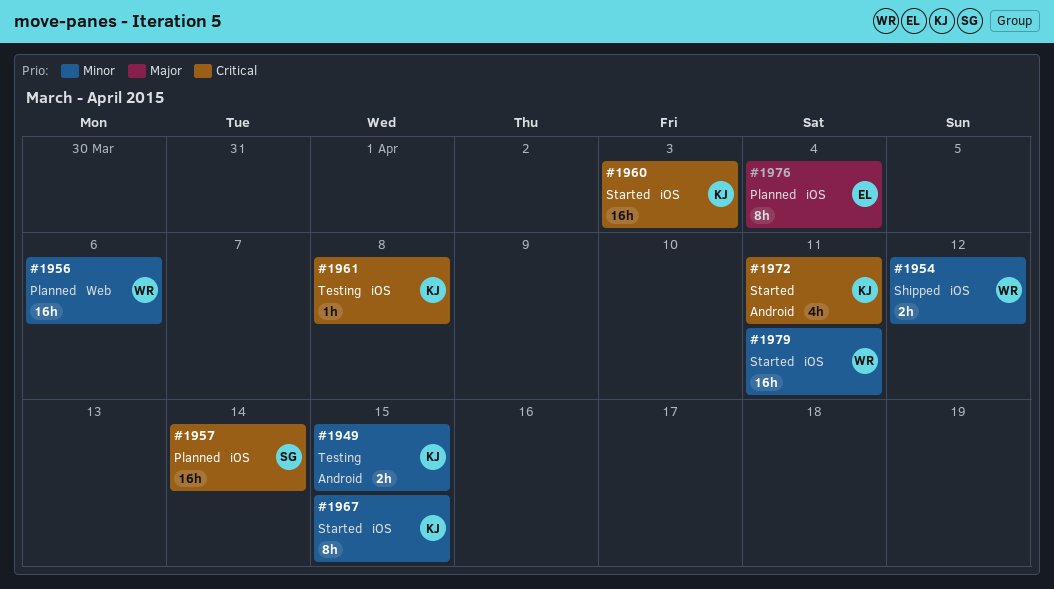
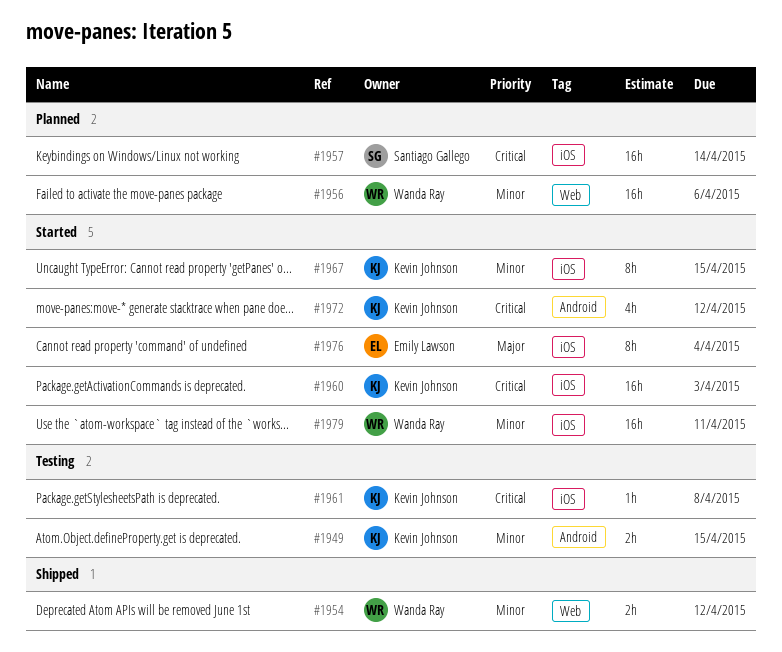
#1954, label: iOS -> Web
#1972, due: Apr 11 -> Apr 12
#1976, status: Planned -> Started

